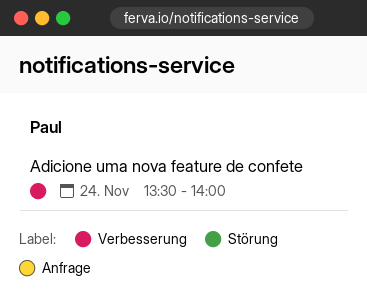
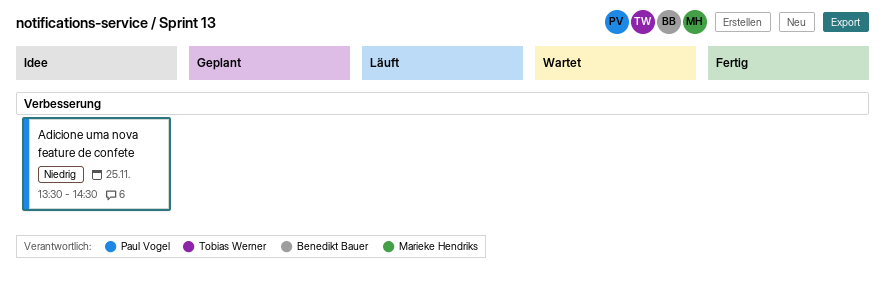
Adicione uma nova feature de confete, day: Nov 24 -> Nov 25
Adicione uma nova feature de confete, ends: 14:00 -> 14:30

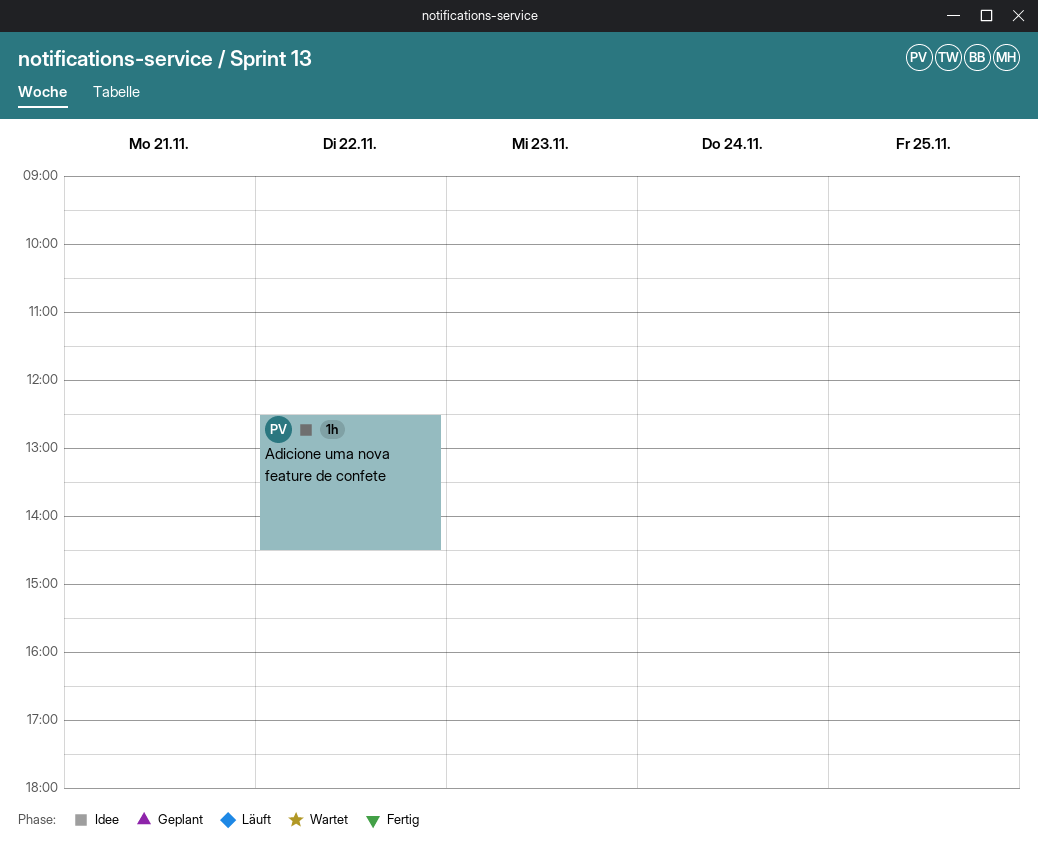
Adicione uma nova feature de confete, day: Nov 25 -> Nov 22
Adicione uma nova feature de confete, begins: 13:30 -> 12:30

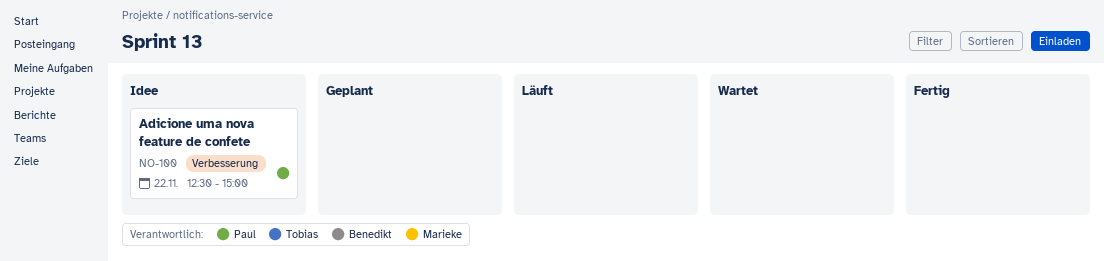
Adicione uma nova feature de confete, ends: 14:30 -> 15:00

